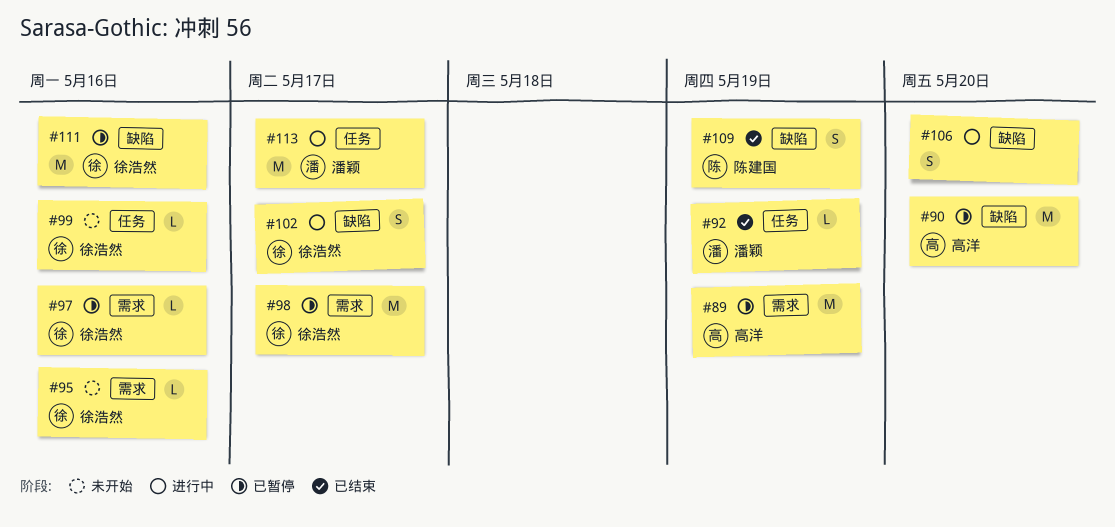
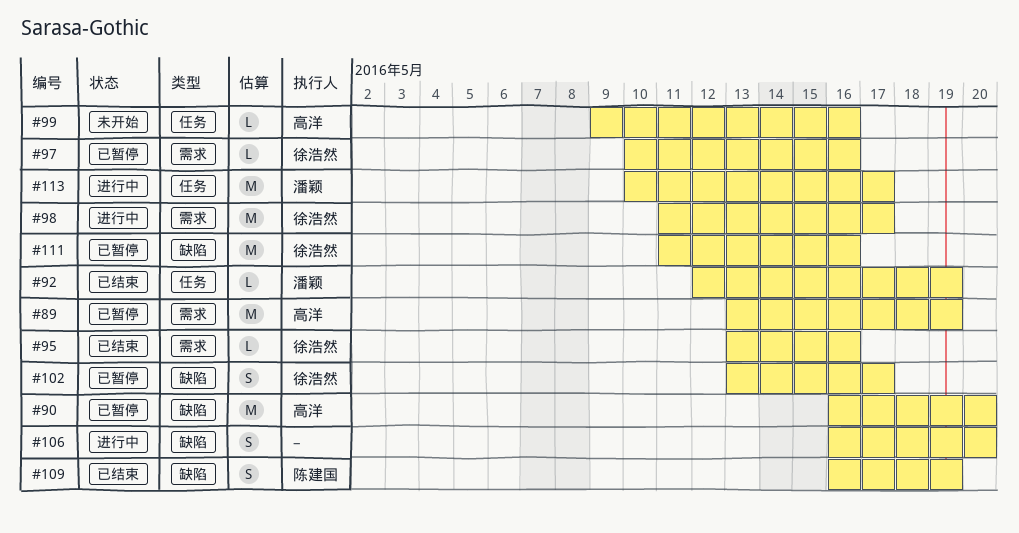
#95, status: 未开始 -> 已结束
#98, status: 已暂停 -> 进行中
#99, owner: 徐浩然 -> 高洋
#102, status: 进行中 -> 已暂停

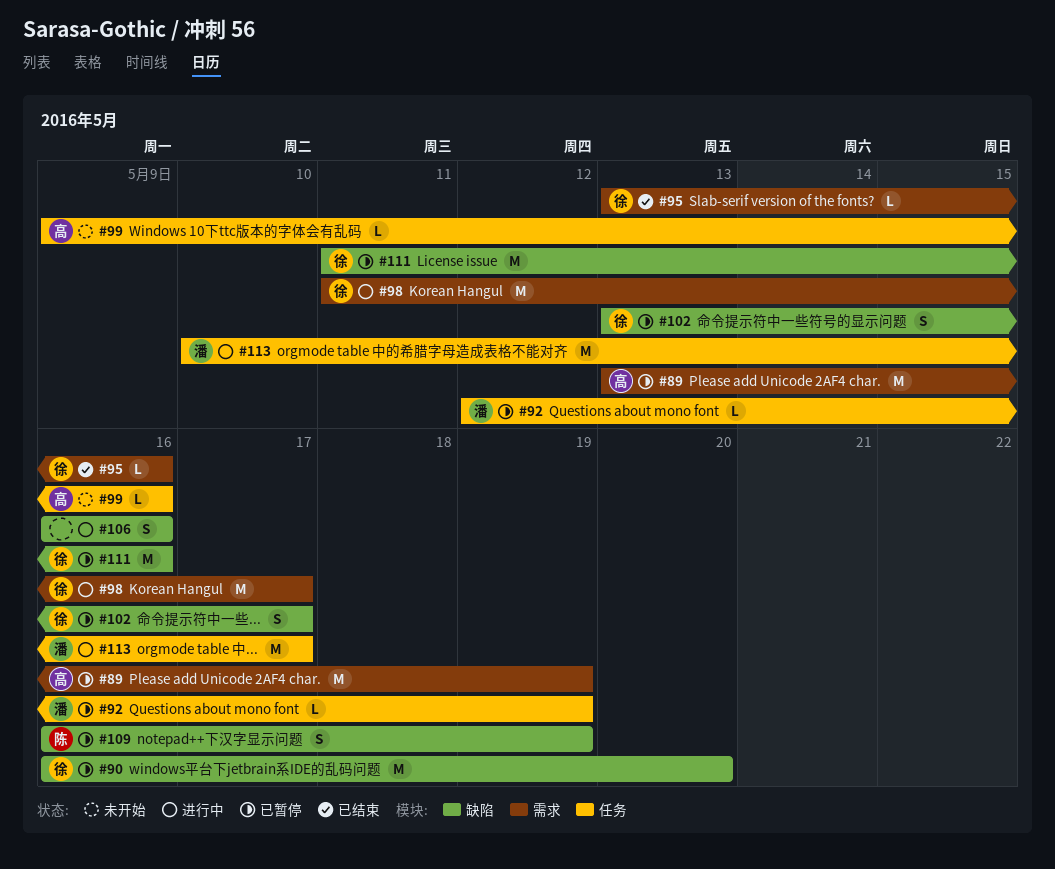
#90, owner: 高洋 -> 徐浩然
#92, status: 已结束 -> 已暂停
#97: present -> none
#106, due: May 20 -> May 16
#109, status: 已结束 -> 已暂停

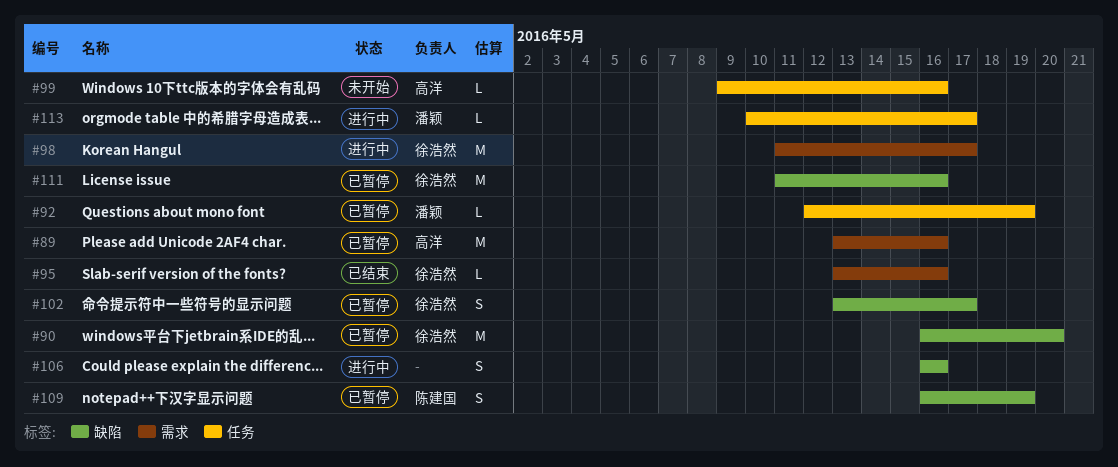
#89, due: May 19 -> May 16
#113, estimate: M -> L

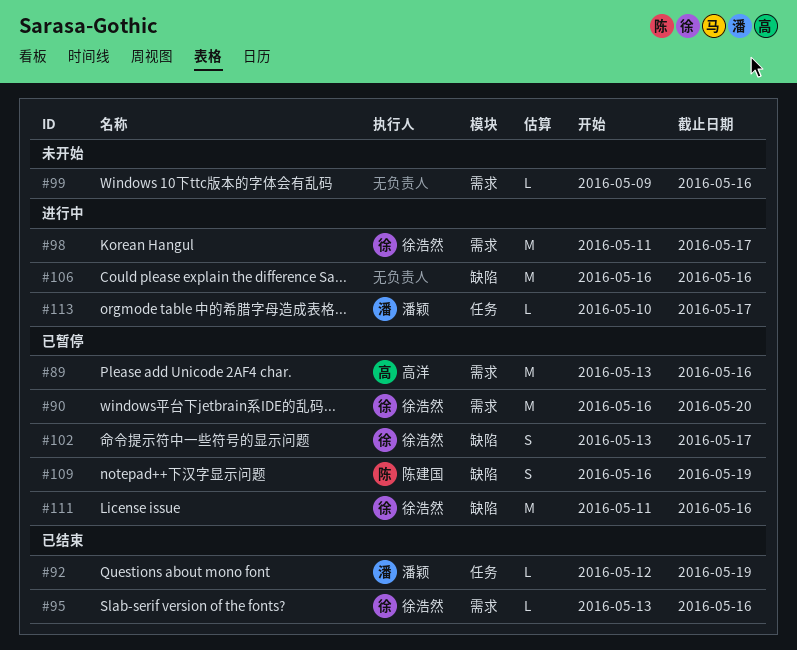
#90, label: 缺陷 -> 需求
#92, status: 已暂停 -> 已结束
#99, owner: 高洋 -> none
#99, label: 任务 -> 需求
#106, estimate: S -> M

